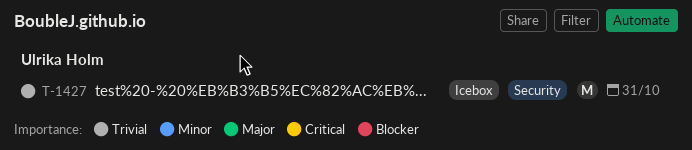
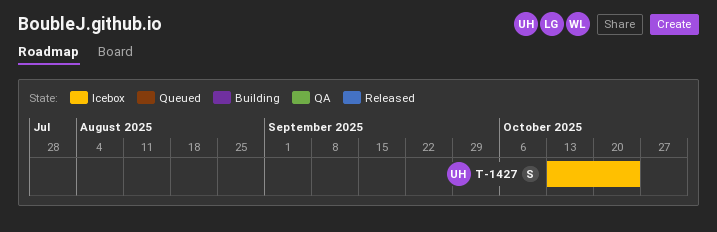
T-1427, estimate: M -> S
T-1427, due: Oct 31 -> Oct 24

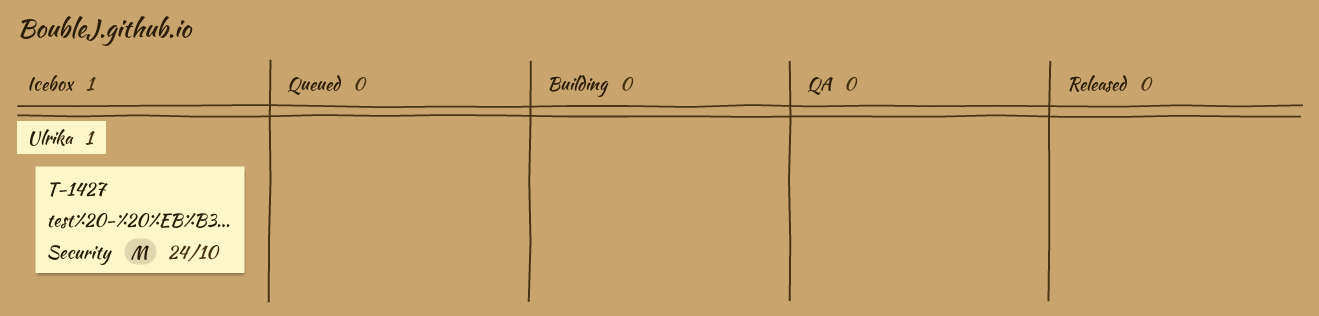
T-1427, estimate: S -> M

